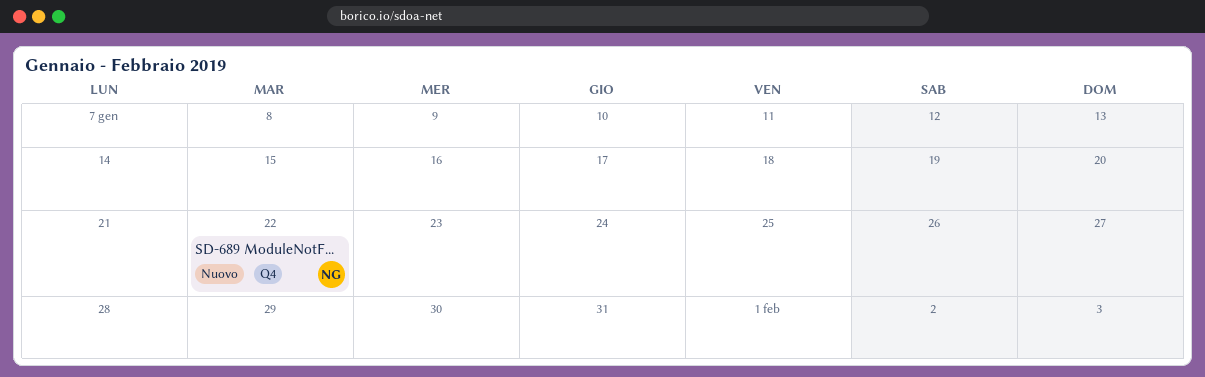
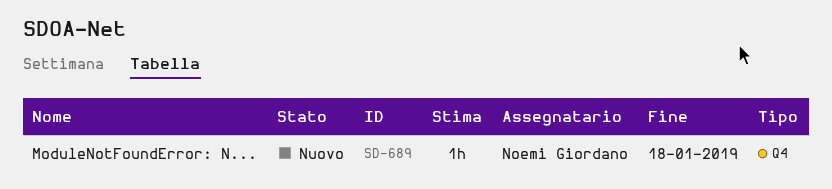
SD-689, due: Jan 22 -> Jan 18

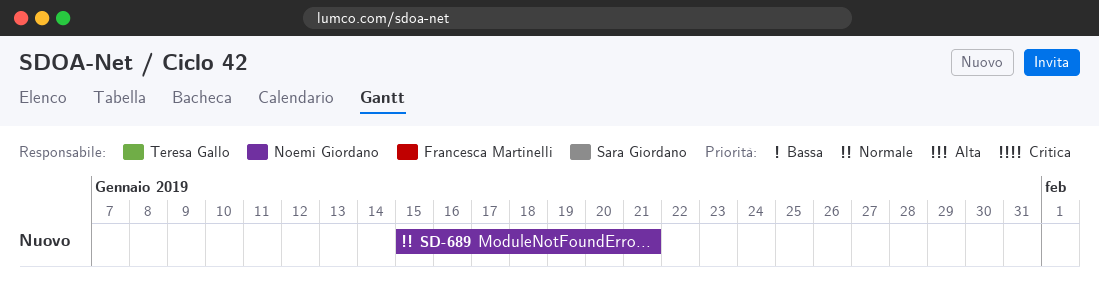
SD-689, due: Jan 18 -> Jan 21

